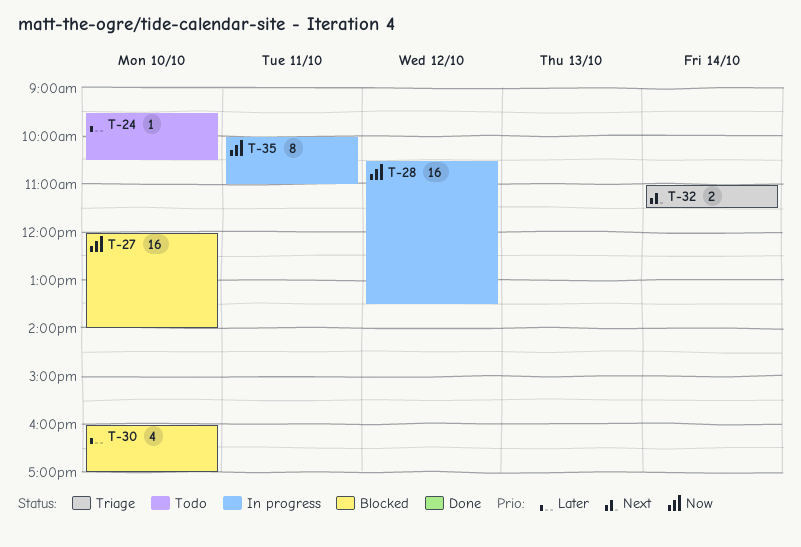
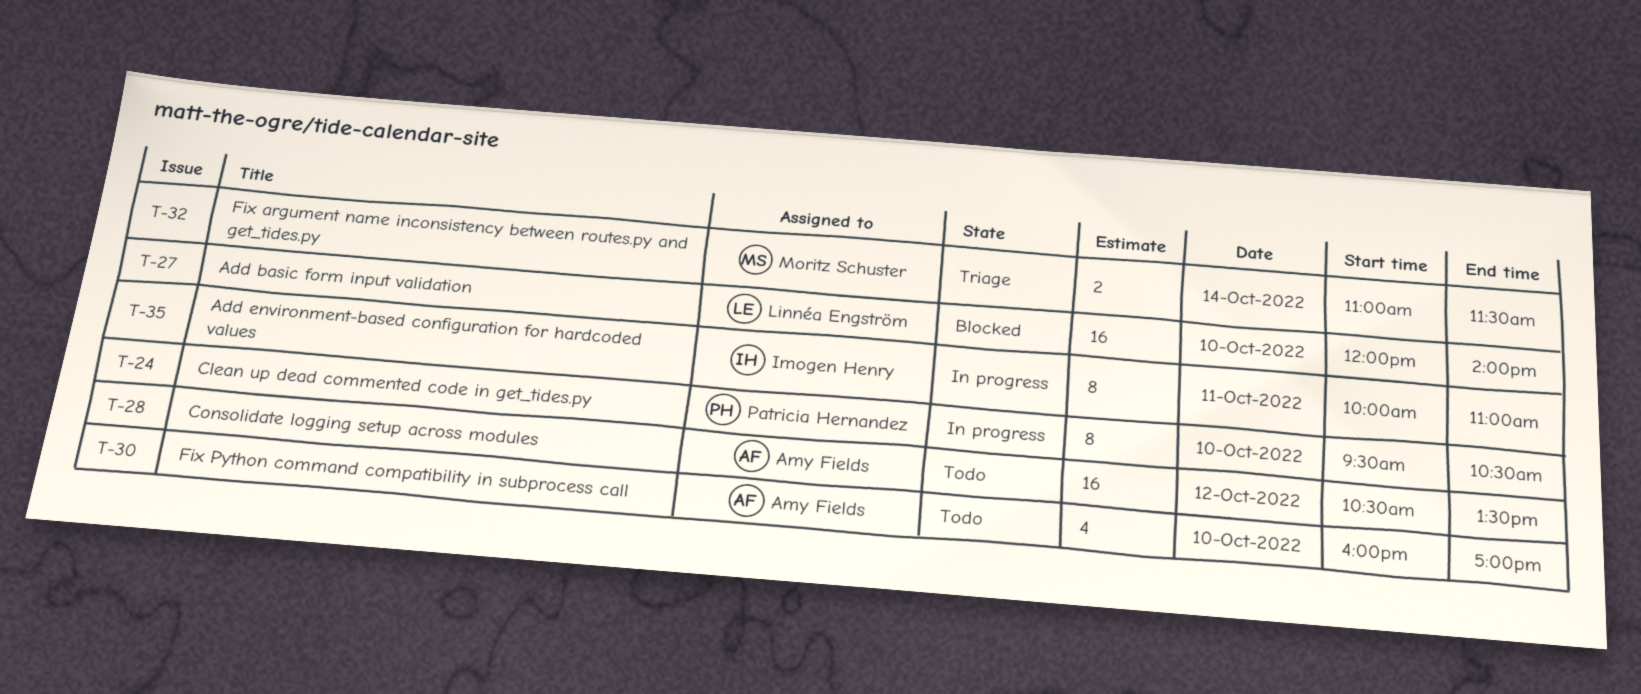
T-24, status: Todo -> In progress
T-24, estimate: 1 -> 8
T-28, status: In progress -> Todo
T-30, status: Blocked -> Todo

